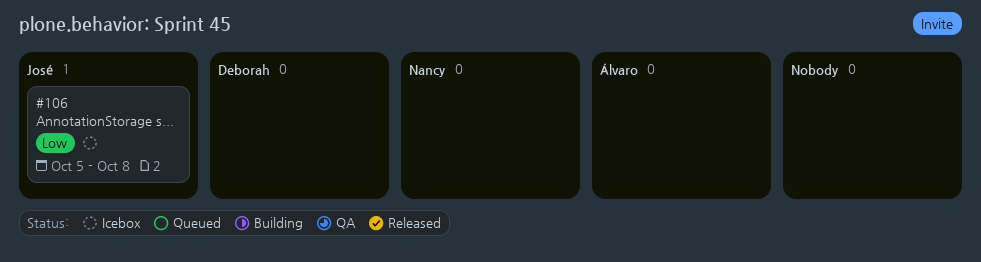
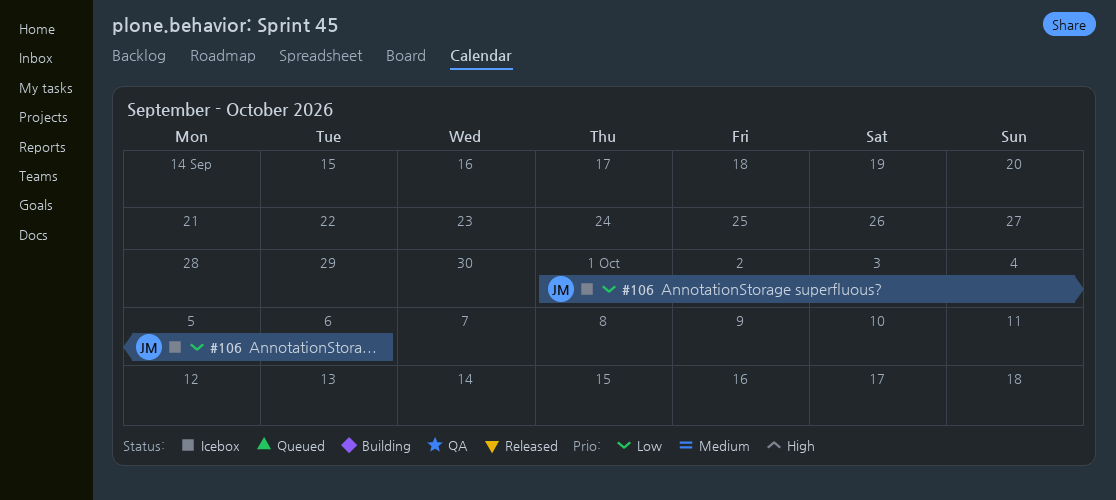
#106, start: Oct 5 -> Oct 1
#106, due: Oct 8 -> Oct 6

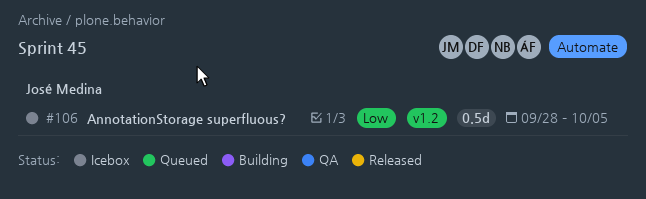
#106, start: Oct 1 -> Sep 28
#106, due: Oct 6 -> Oct 5

